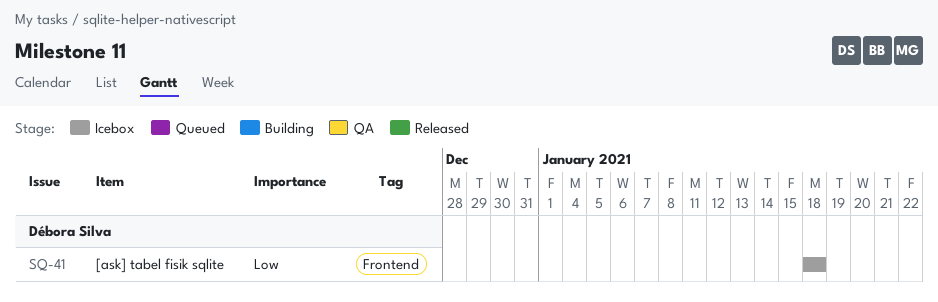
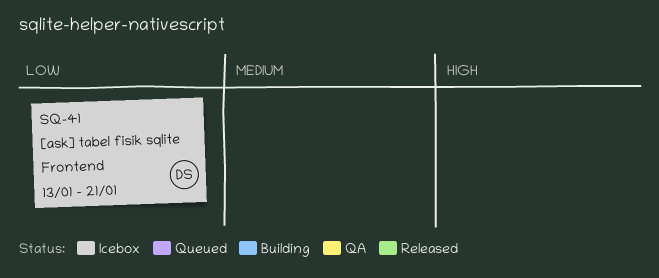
SQ-41, start: Jan 18 -> Jan 13
SQ-41, due: Jan 18 -> Jan 21

